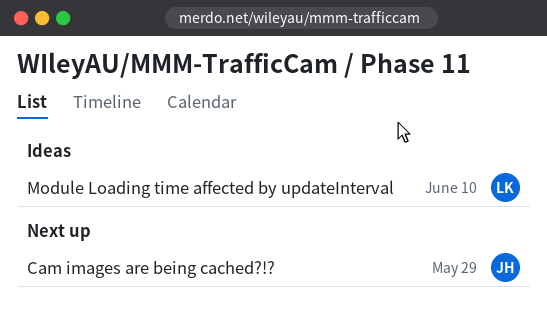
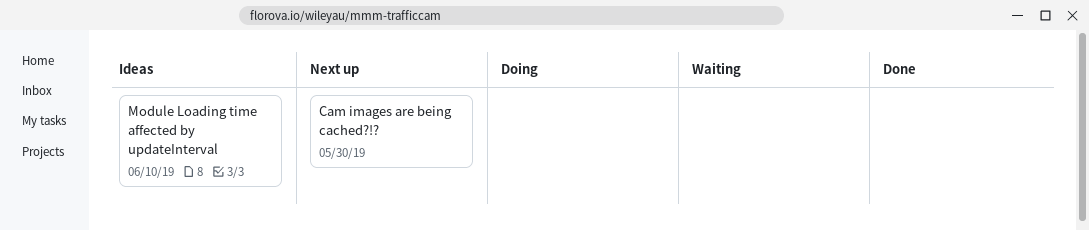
Cam images are being cached?!?, due: May 29 -> May 30

